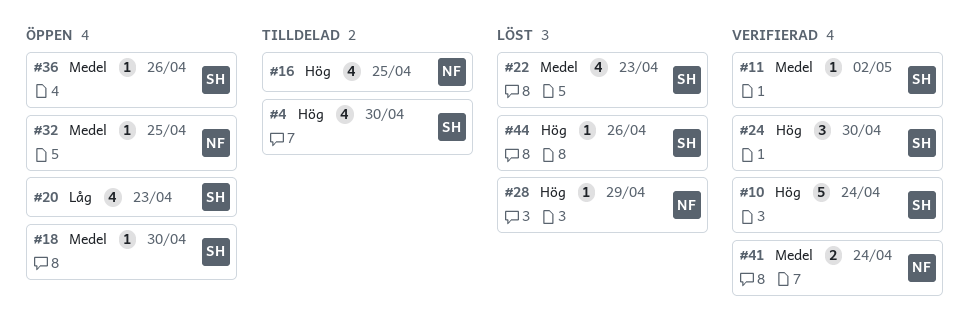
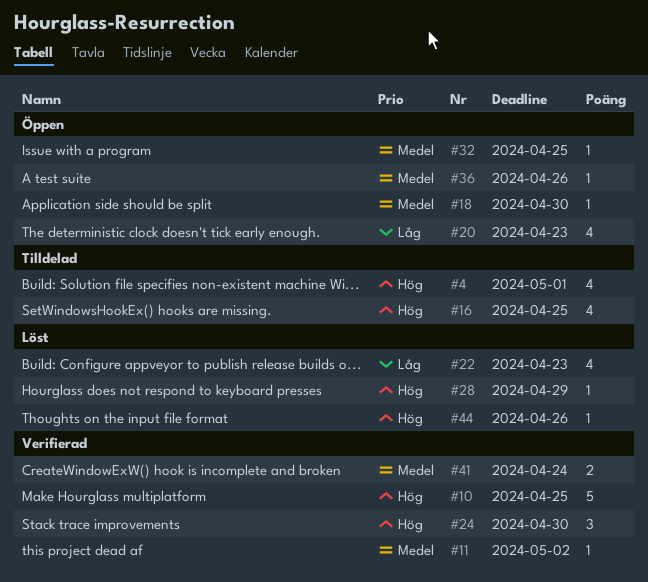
#4, due: Apr 30 -> May 1
#10, due: Apr 24 -> Apr 25
#22, priority: Medel -> Låg

